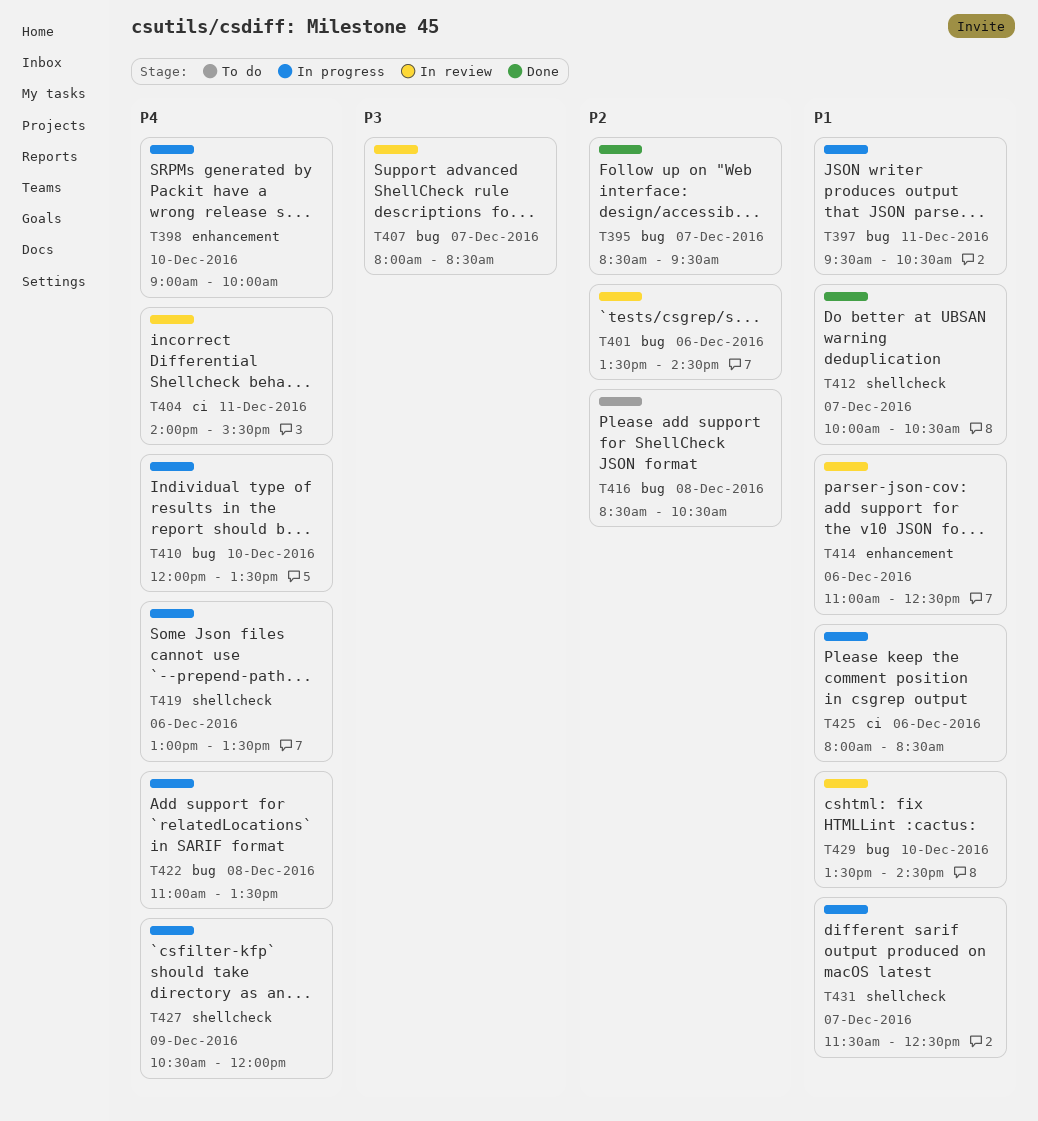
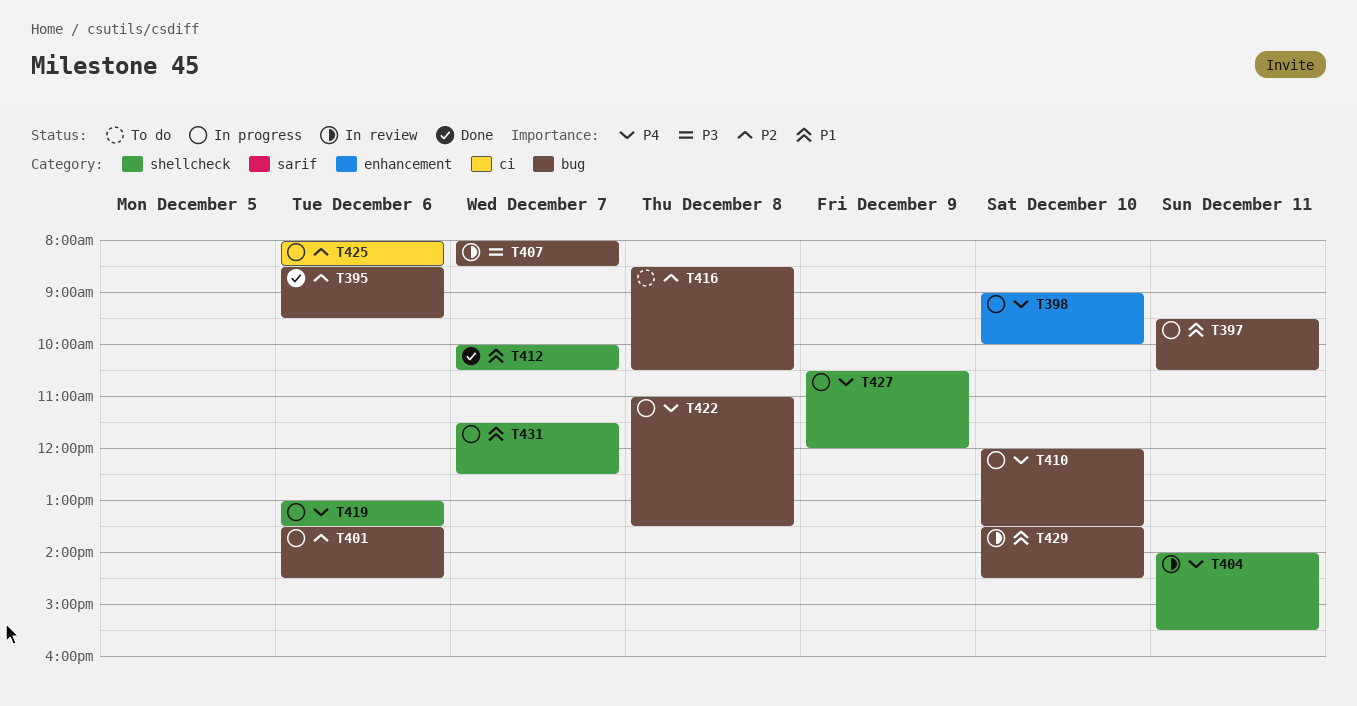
T395, day: Dec 7 -> Dec 6
T401, status: In review -> In progress
T404, label: ci -> shellcheck
T414: present -> none
T425, priority: P1 -> P2

